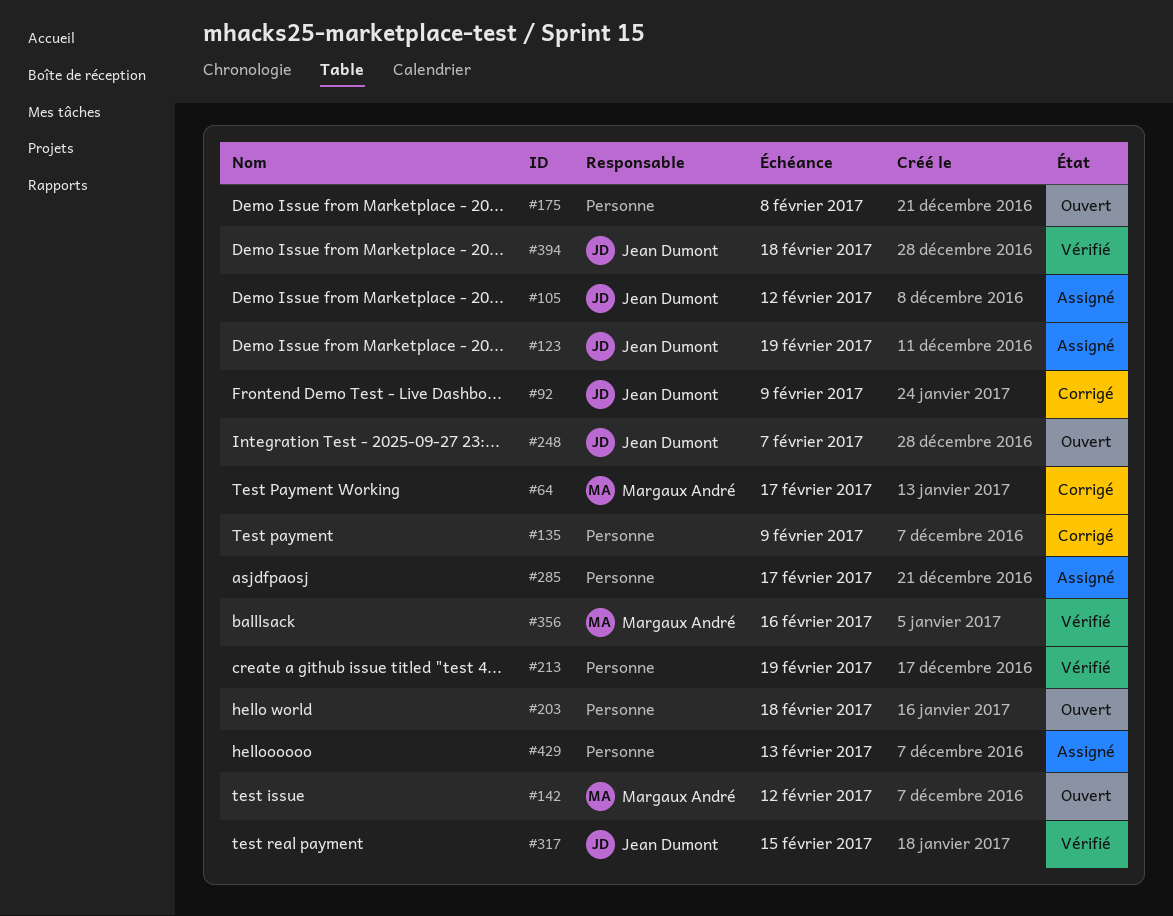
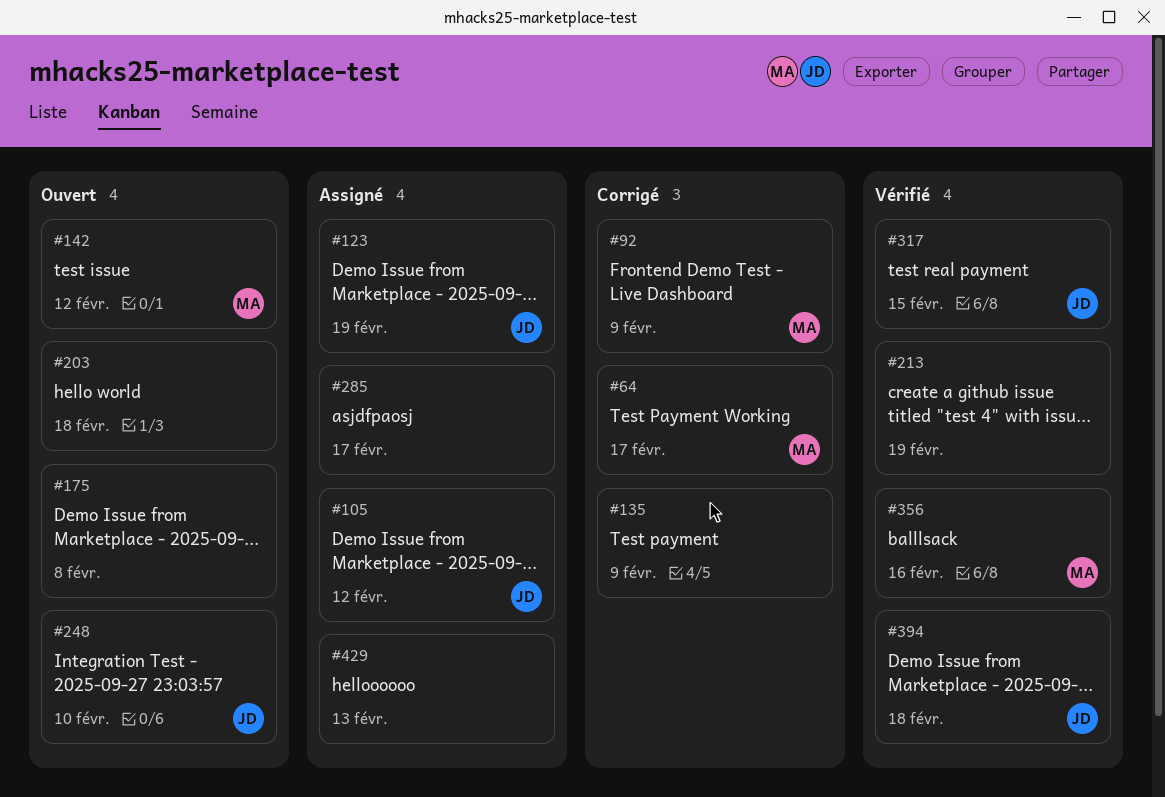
#92, owner: Jean Dumont -> Margaux André
#248, due: Feb 7 -> Feb 10

